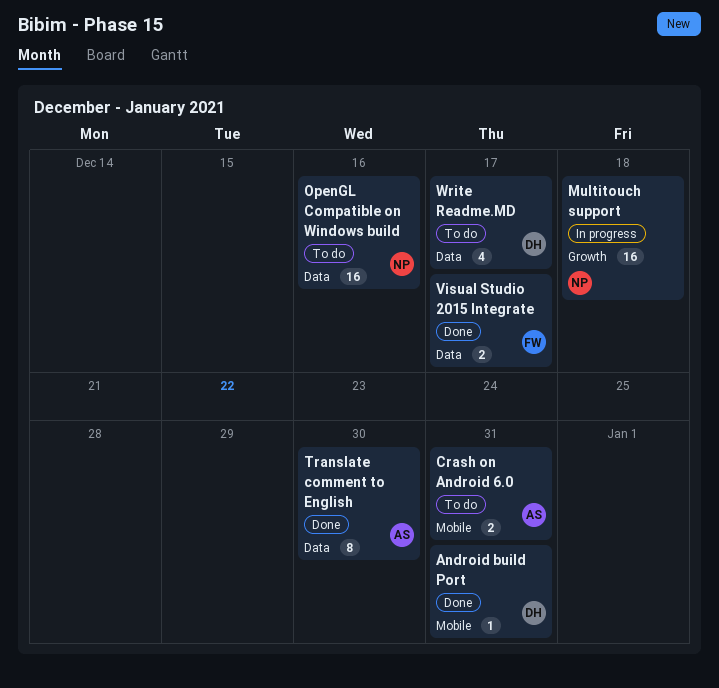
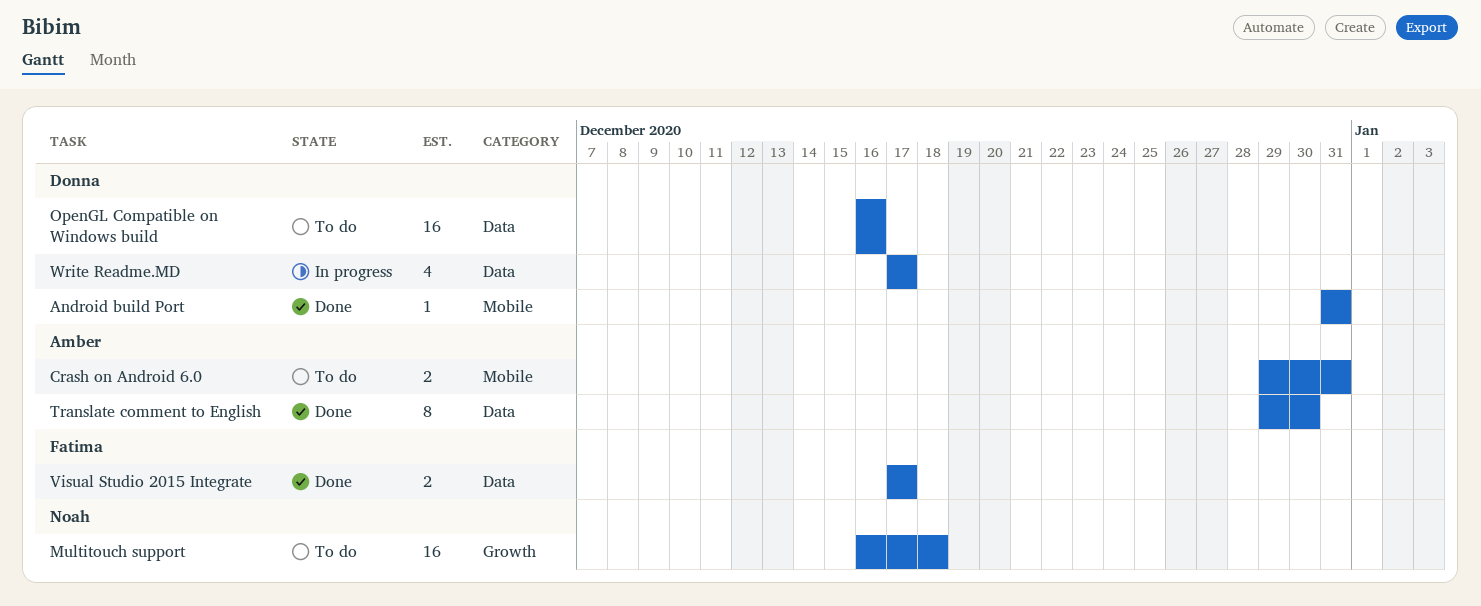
Multitouch support, status: In progress -> To do
OpenGL Compatible on Windows build, owner: Noah -> Donna
Write Readme.MD, status: To do -> In progress

